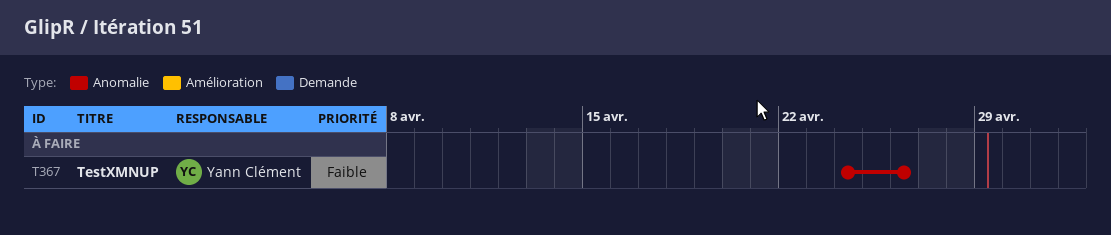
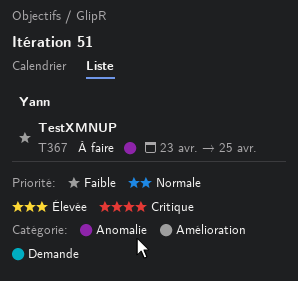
T367, start: Apr 24 -> Apr 23
T367, due: Apr 26 -> Apr 25

